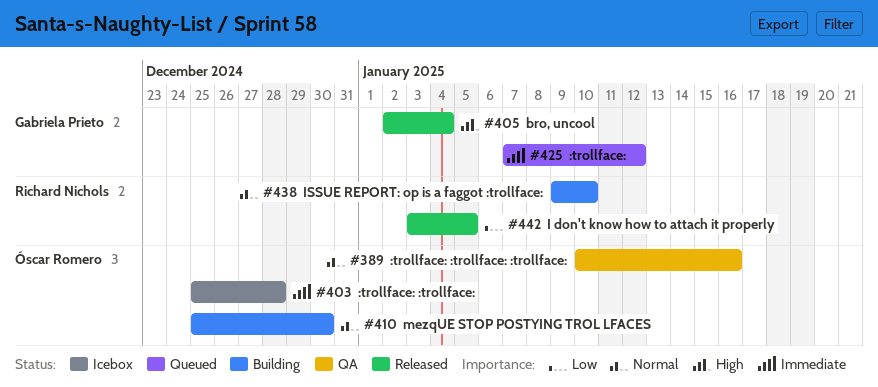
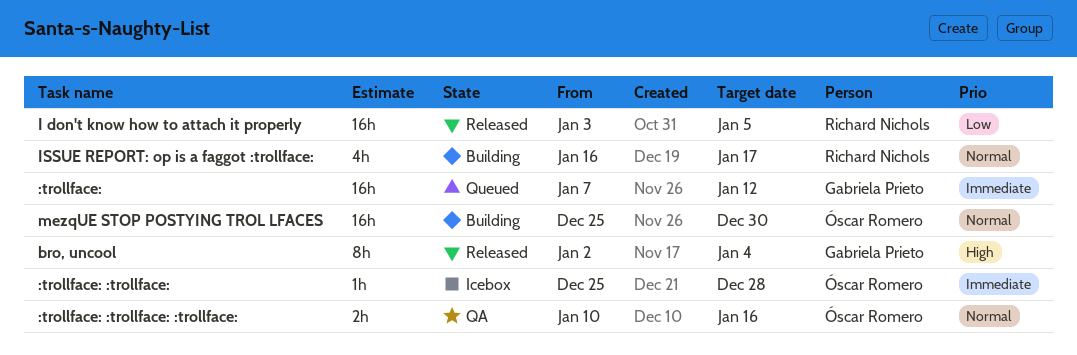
ISSUE REPORT: op is a faggot :trollface:, start: Jan 9 -> Jan 16
ISSUE REPORT: op is a faggot :trollface:, due: Jan 10 -> Jan 17

